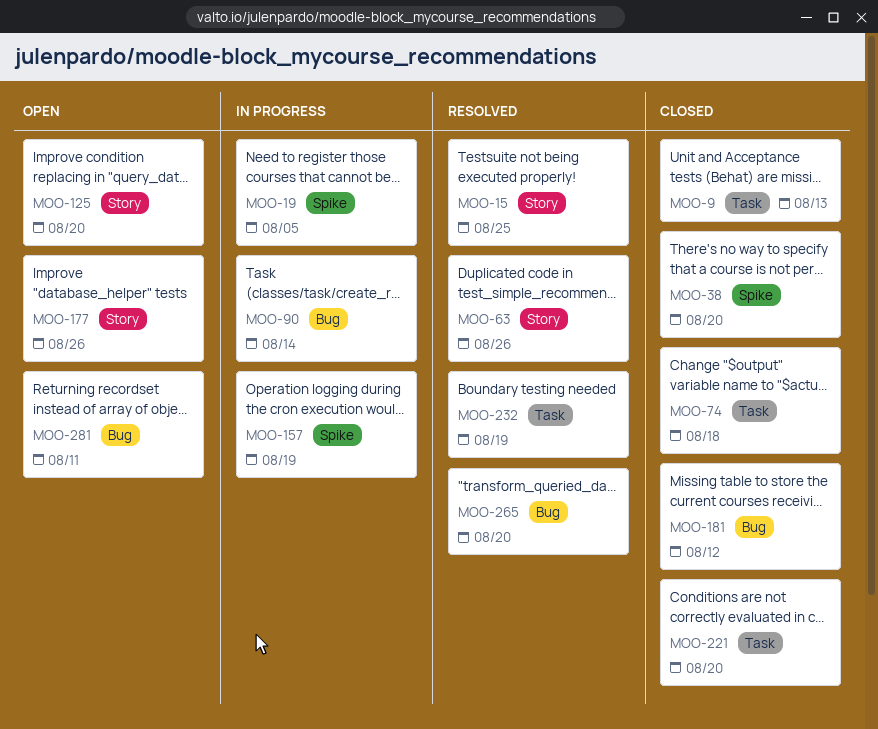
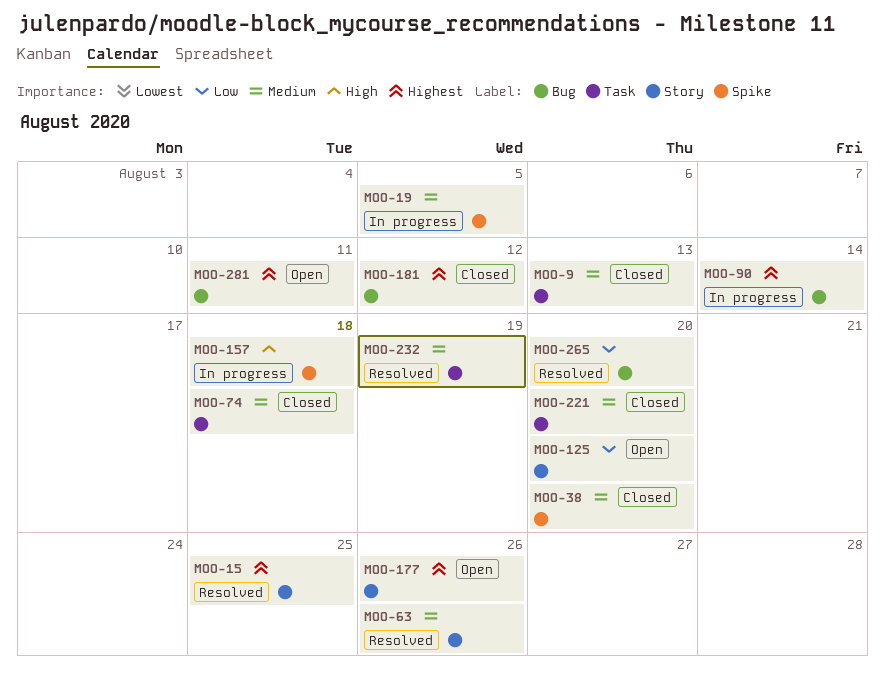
MOO-157, due: Aug 19 -> Aug 18

